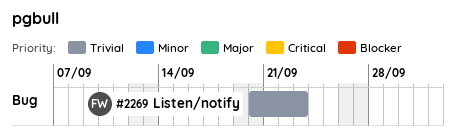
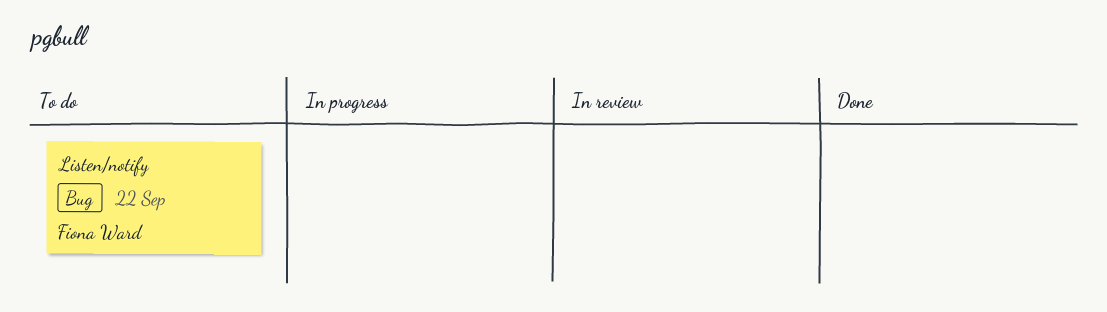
Listen/notify, due: Sep 23 -> Sep 22

